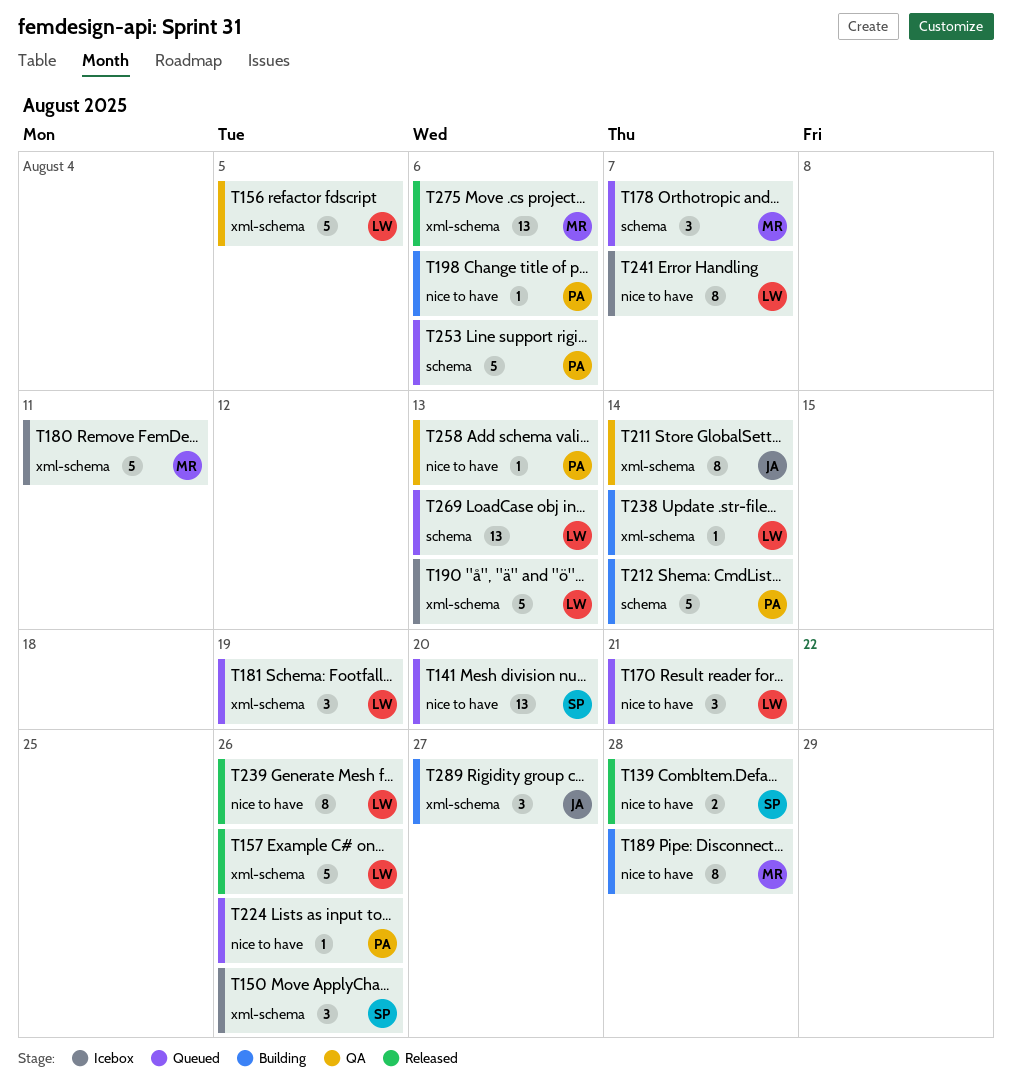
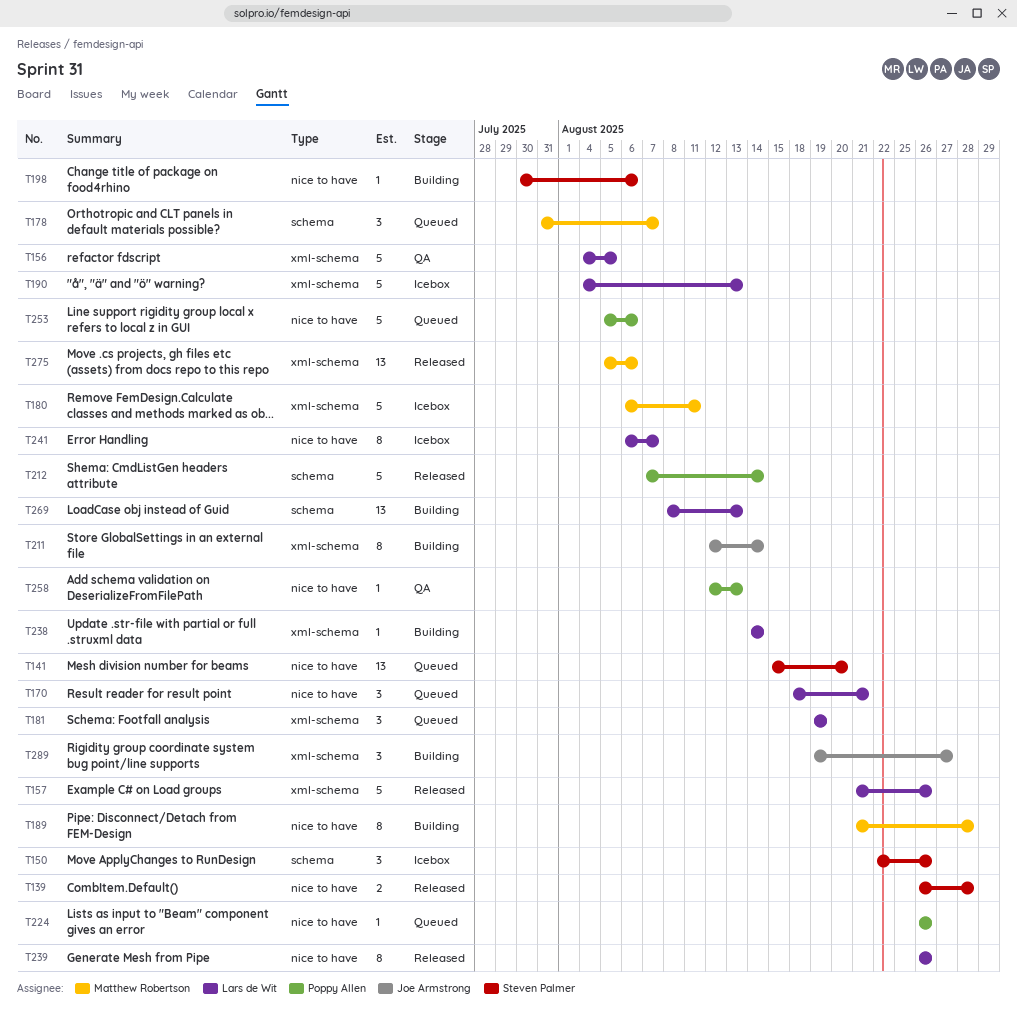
T150, label: xml-schema -> schema
T198, owner: Poppy Allen -> Steven Palmer
T211, status: QA -> Building
T212, status: Building -> Released
T253, label: schema -> nice to have
T269, status: Queued -> Building

